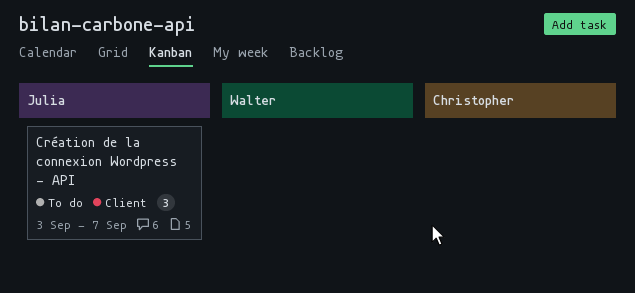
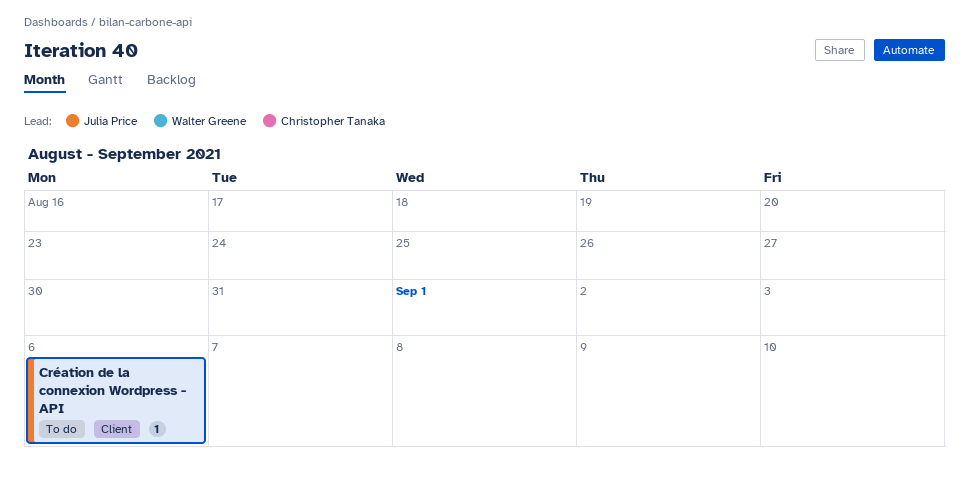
Création de la connexion Wordpress - API, estimate: 3 -> 1
Création de la connexion Wordpress - API, due: Sep 7 -> Sep 6

